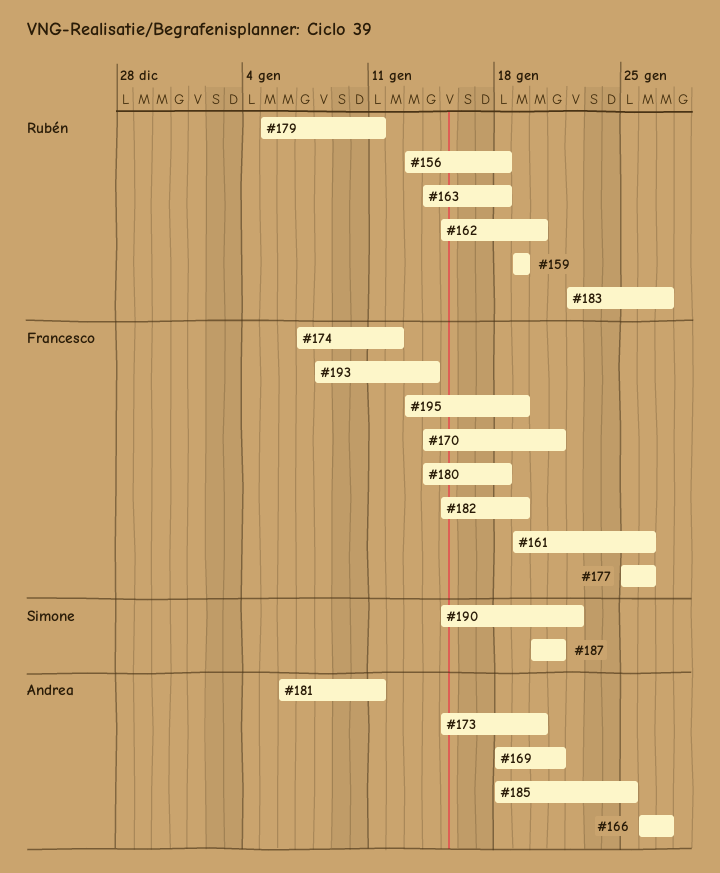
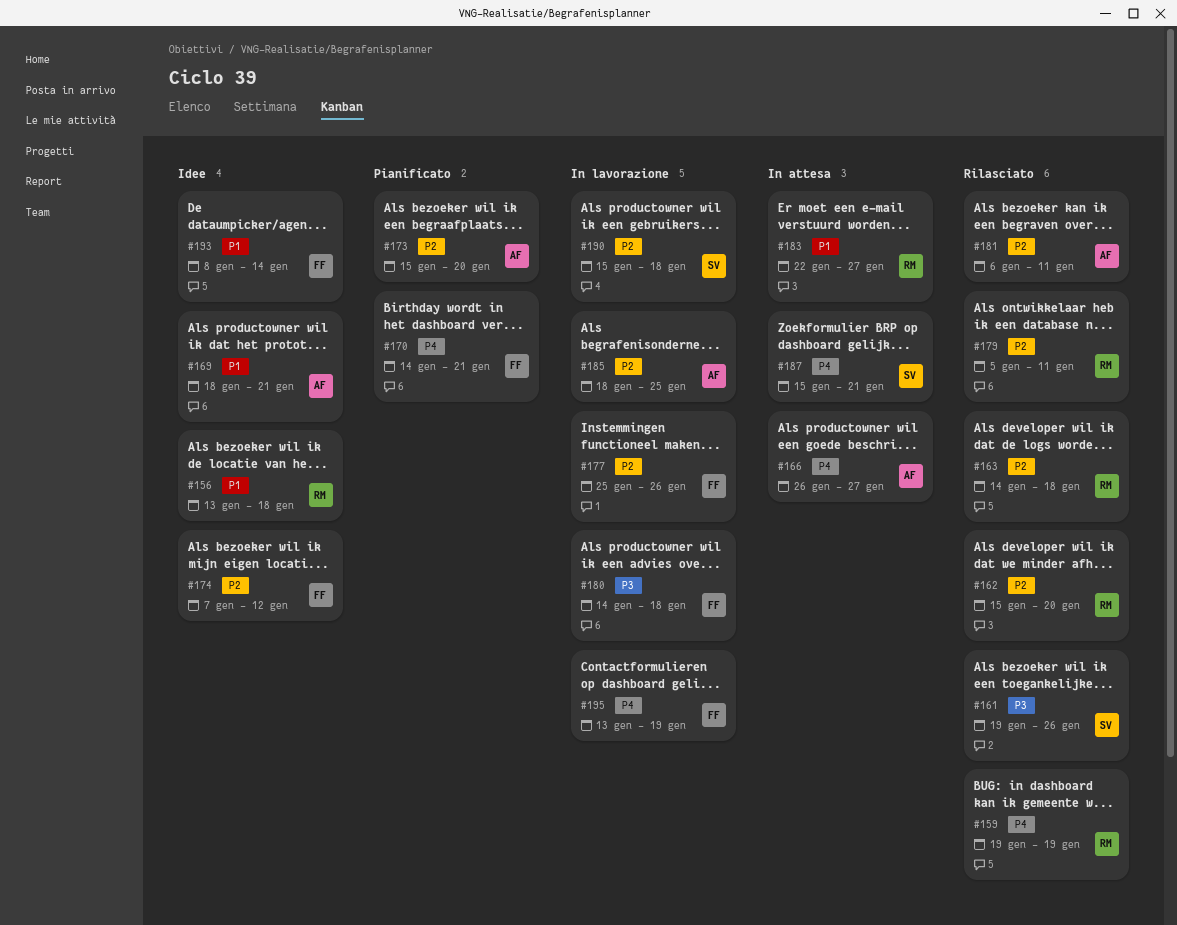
#161, owner: Francesco -> Simone
#182: present -> none
#187, start: Jan 20 -> Jan 15
#190, due: Jan 22 -> Jan 18

